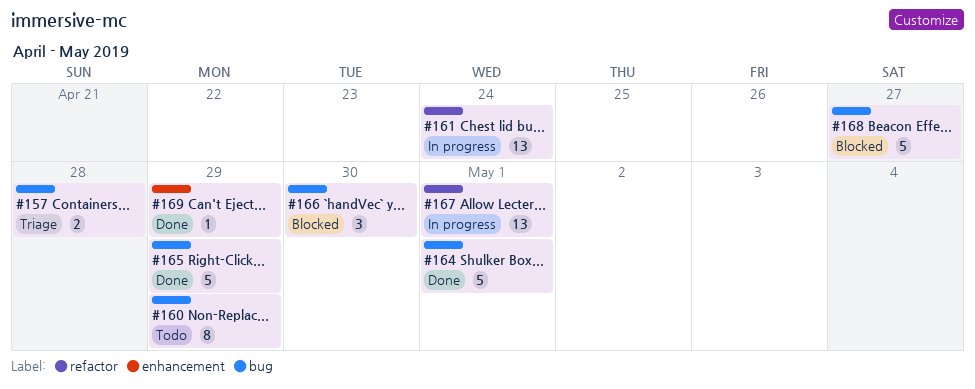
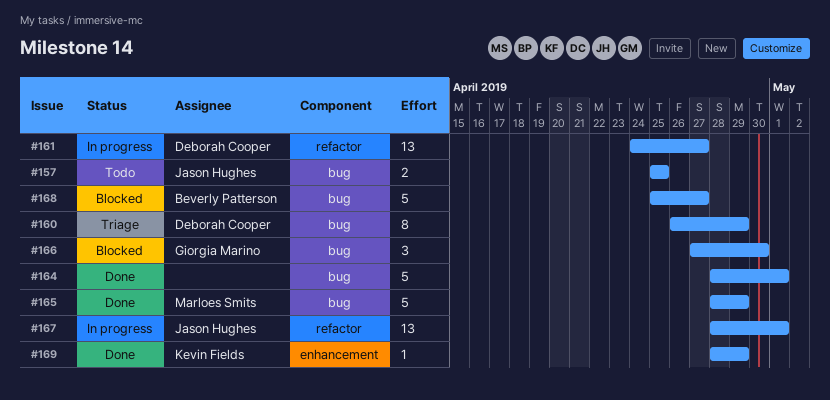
#157, status: Triage -> Todo
#157, due: Apr 28 -> Apr 25
#160, status: Todo -> Triage
#161, due: Apr 24 -> Apr 27

